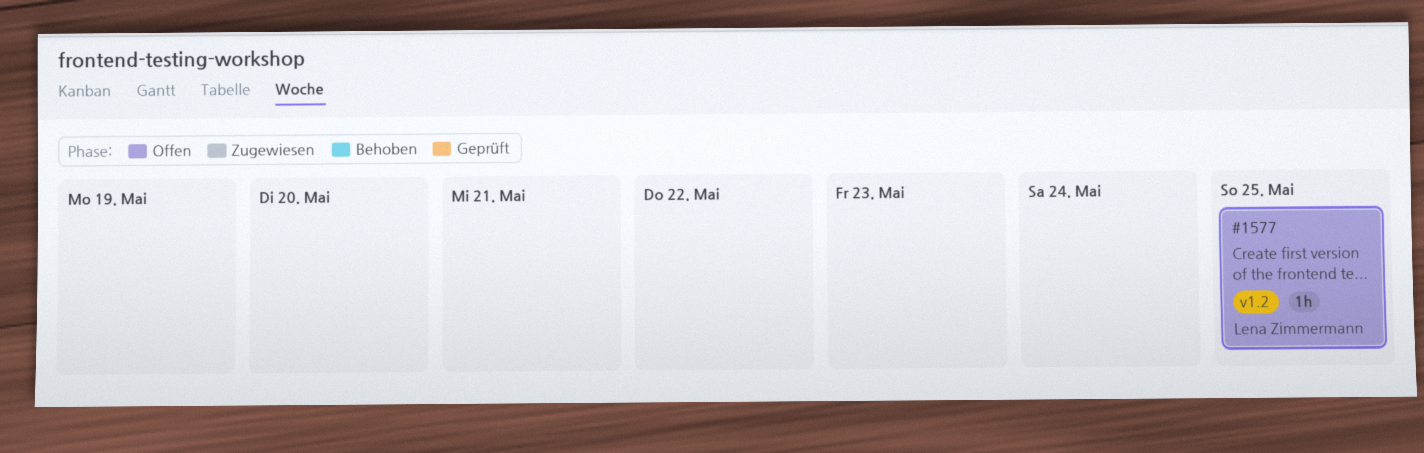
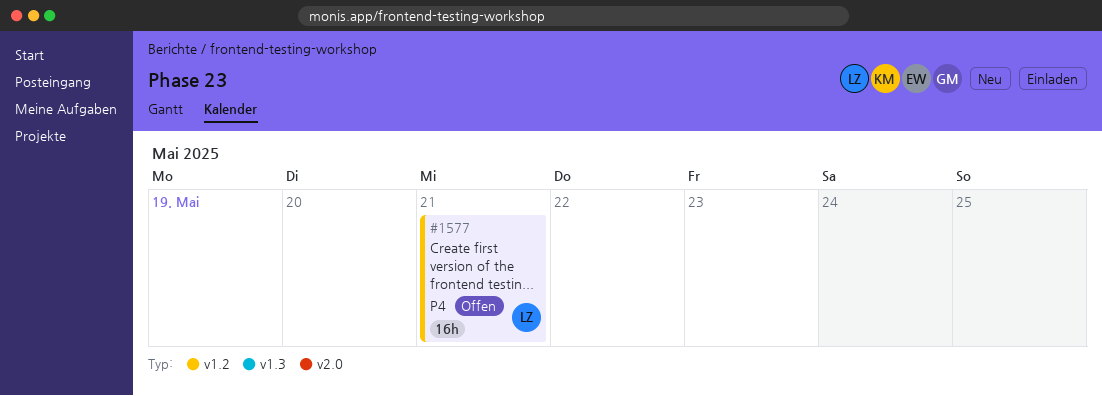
#1577, estimate: 1h -> 16h
#1577, due: May 25 -> May 21

